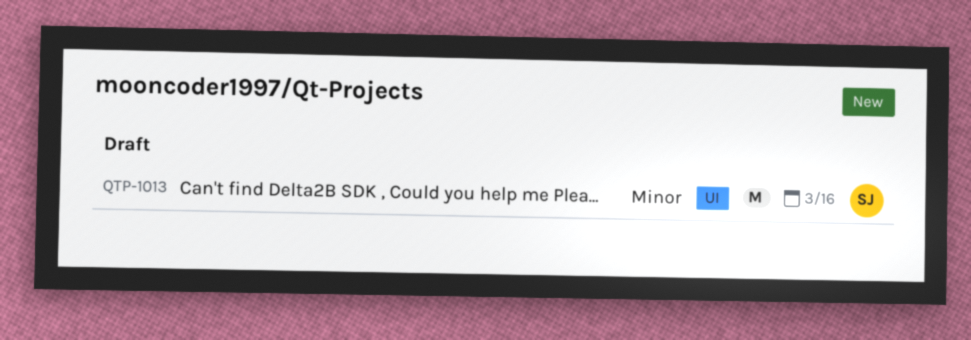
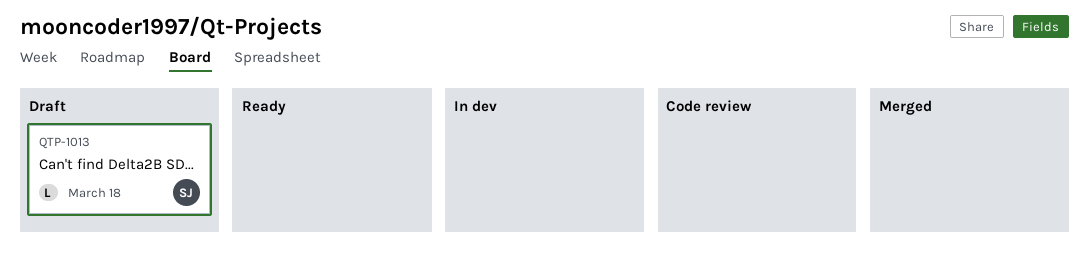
QTP-1013, estimate: M -> L
QTP-1013, due: Mar 16 -> Mar 18

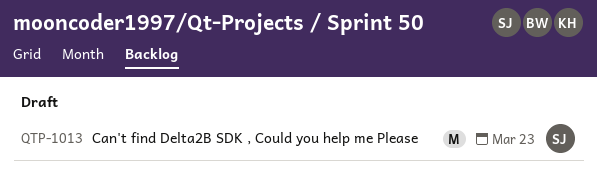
QTP-1013, estimate: L -> M
QTP-1013, due: Mar 18 -> Mar 23

